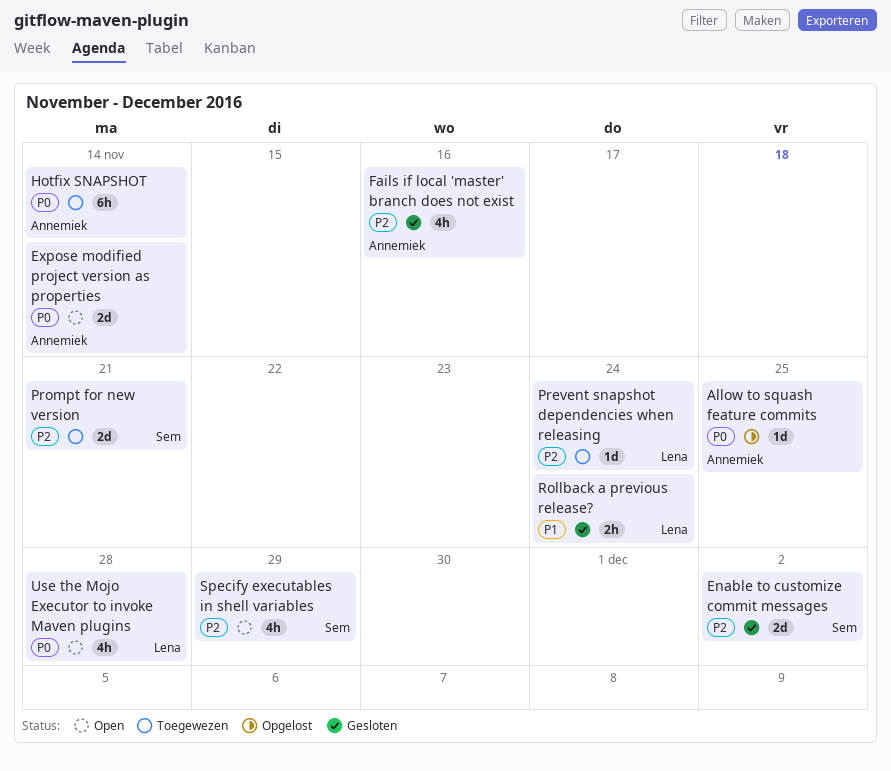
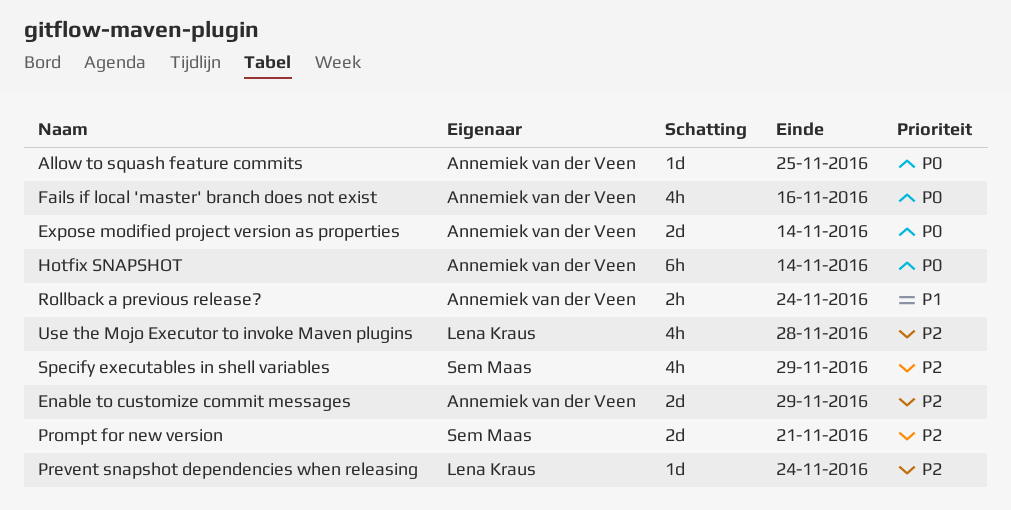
Enable to customize commit messages, owner: Sem Maas -> Annemiek van der Veen
Enable to customize commit messages, due: Dec 2 -> Nov 29
Fails if local 'master' branch does not exist, priority: P2 -> P0
Rollback a previous release?, owner: Lena Kraus -> Annemiek van der Veen
Use the Mojo Executor to invoke Maven plugins, priority: P0 -> P2

